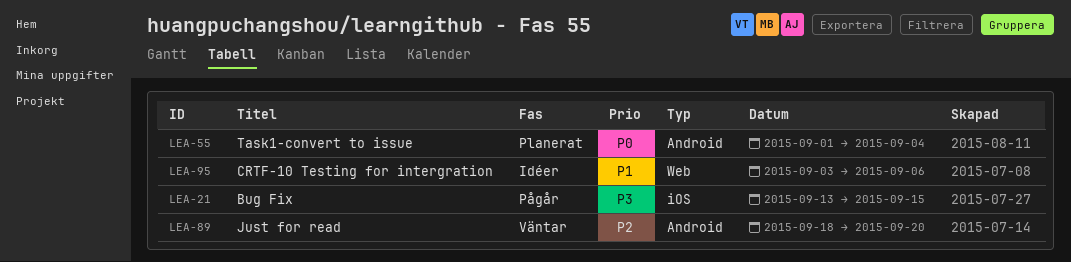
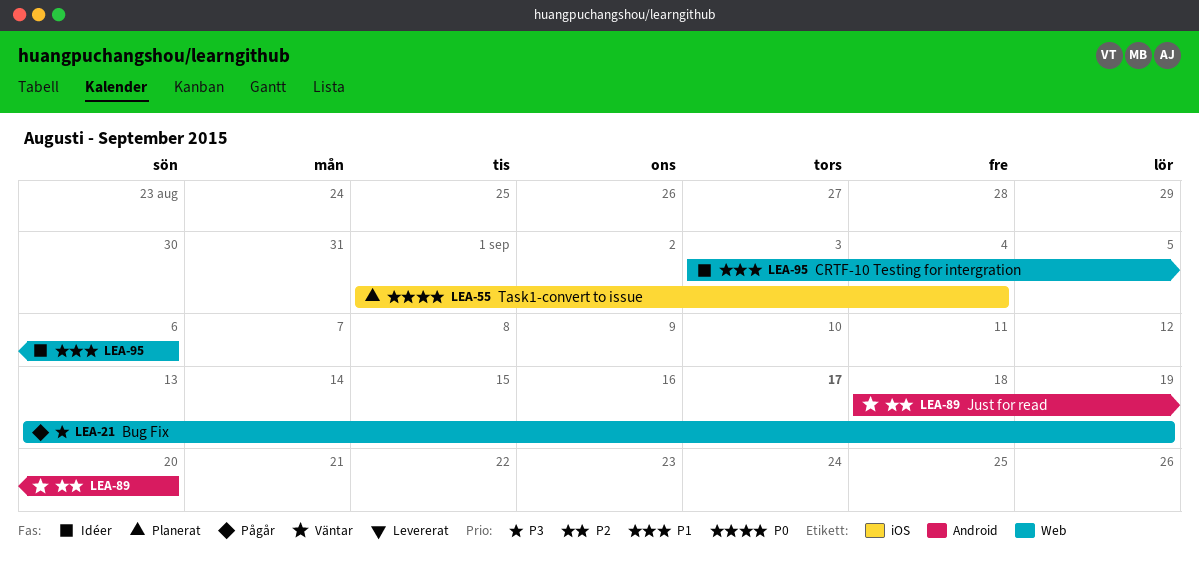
LEA-21, label: iOS -> Web
LEA-21, due: Sep 15 -> Sep 19
LEA-55, label: Android -> iOS

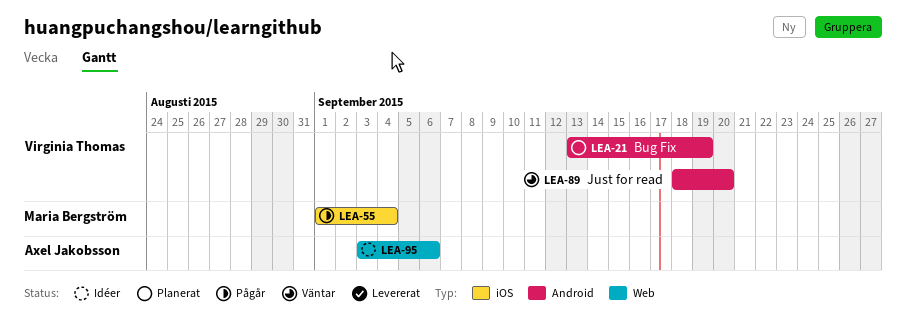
LEA-21, status: Pågår -> Planerat
LEA-21, label: Web -> Android
LEA-55, status: Planerat -> Pågår

